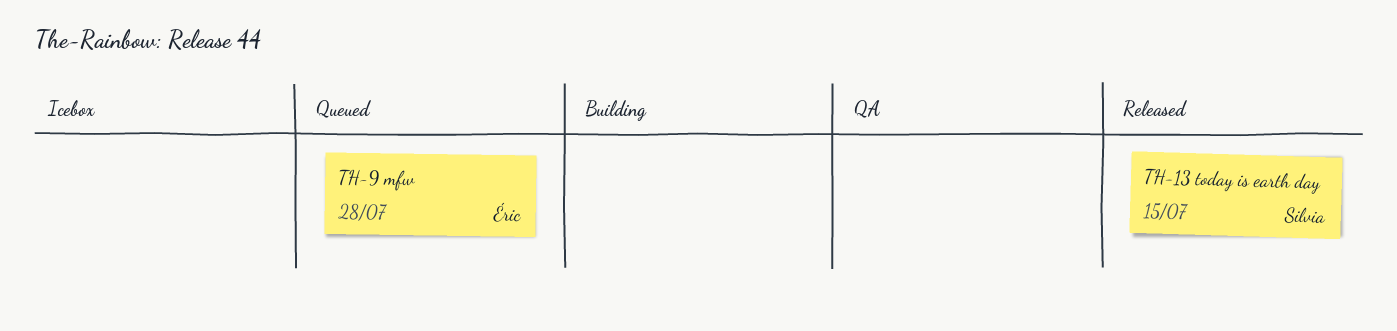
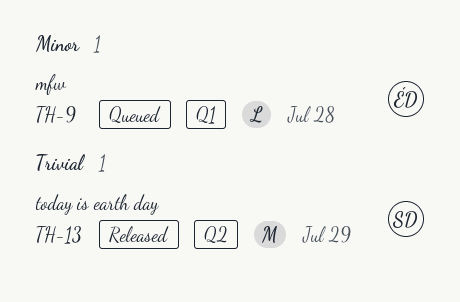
TH-13, due: Jul 15 -> Jul 29

